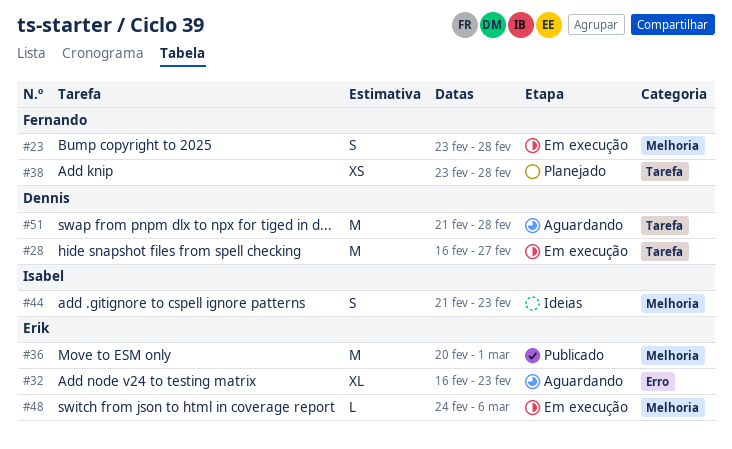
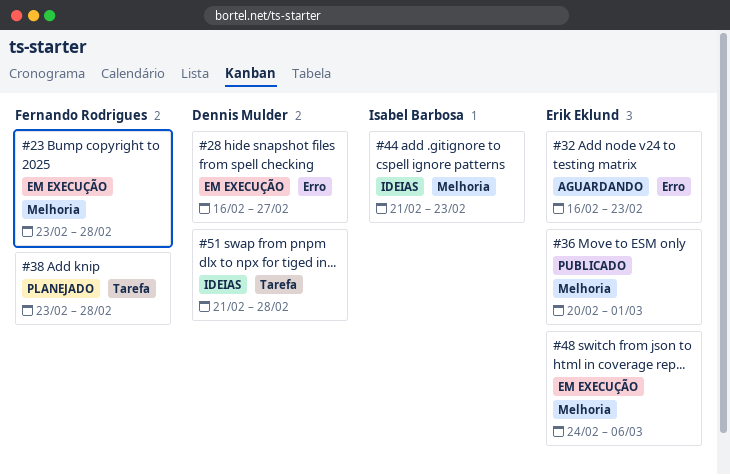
#28, label: Tarefa -> Erro
#51, status: Aguardando -> Ideias

